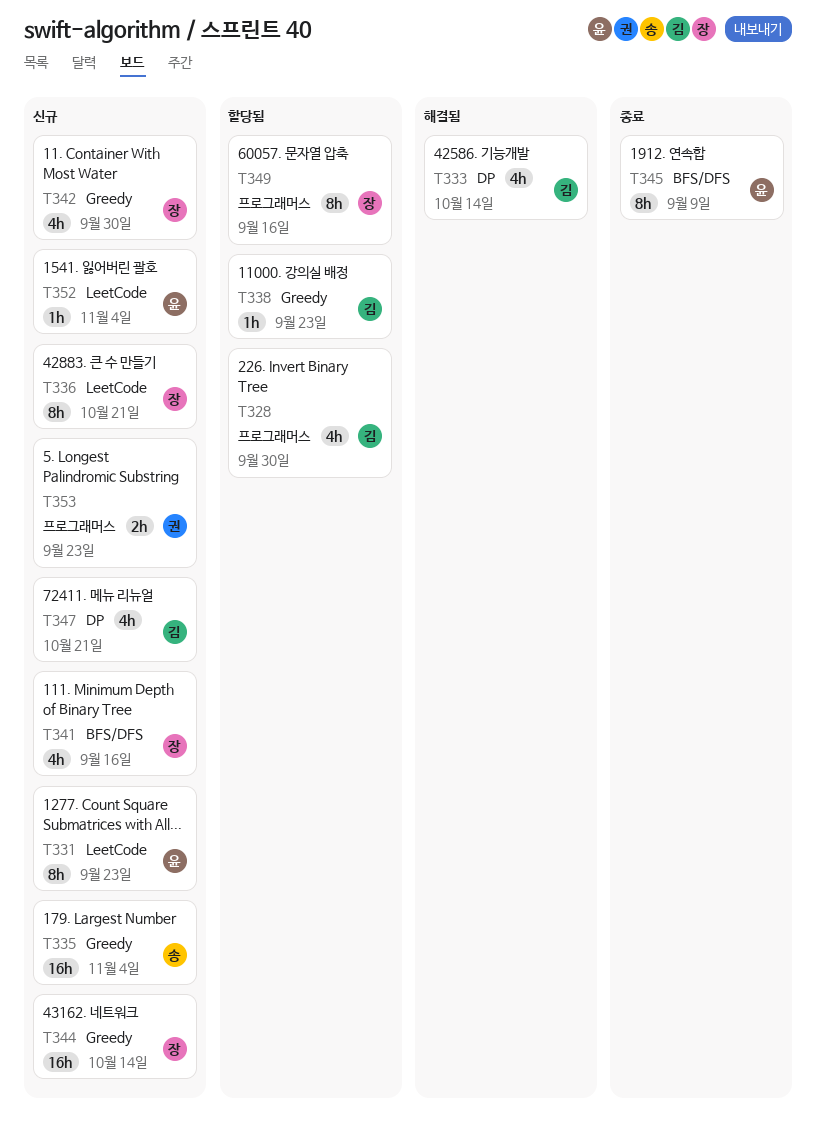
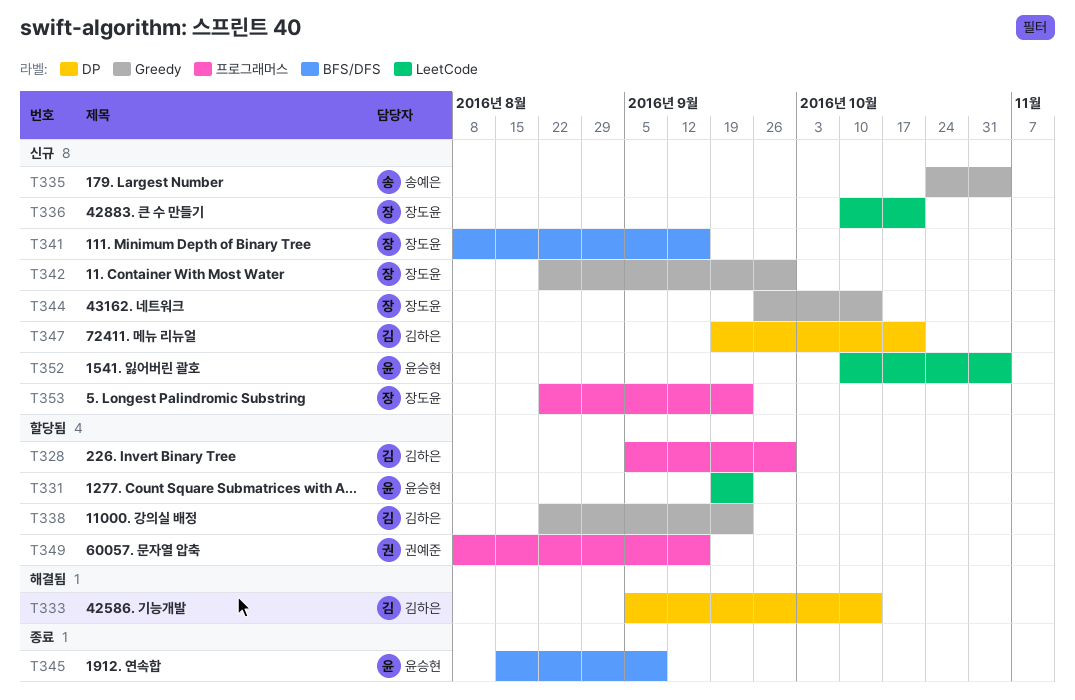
T331, status: 신규 -> 할당됨
T349, owner: 장도윤 -> 권예준
T353, owner: 권예준 -> 장도윤

